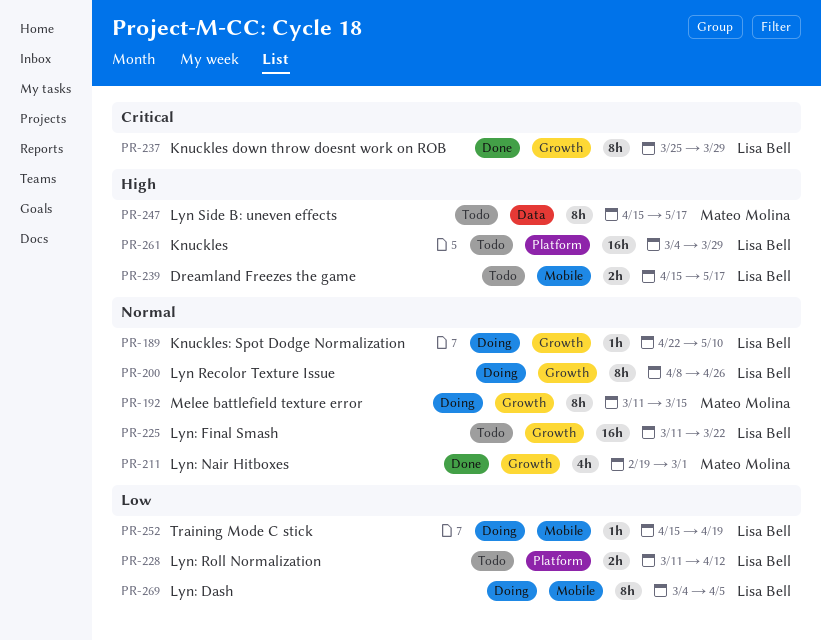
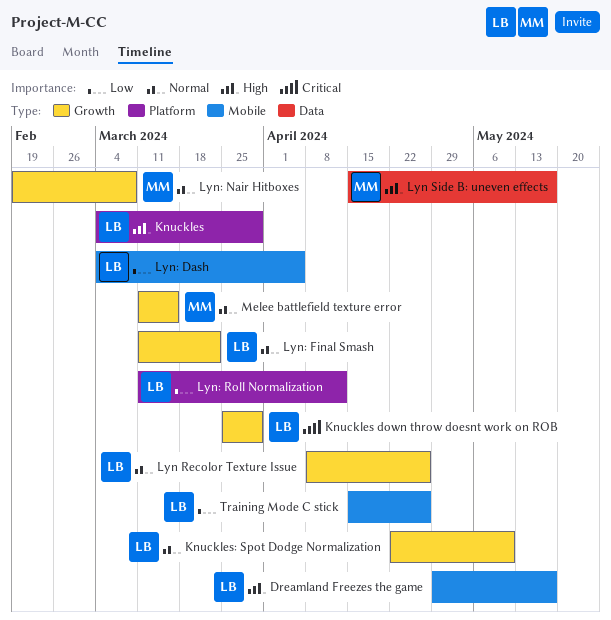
Dreamland Freezes the game, start: Apr 15 -> Apr 29
Lyn: Nair Hitboxes, due: Mar 1 -> Mar 8
Training Mode C stick, due: Apr 19 -> Apr 26

